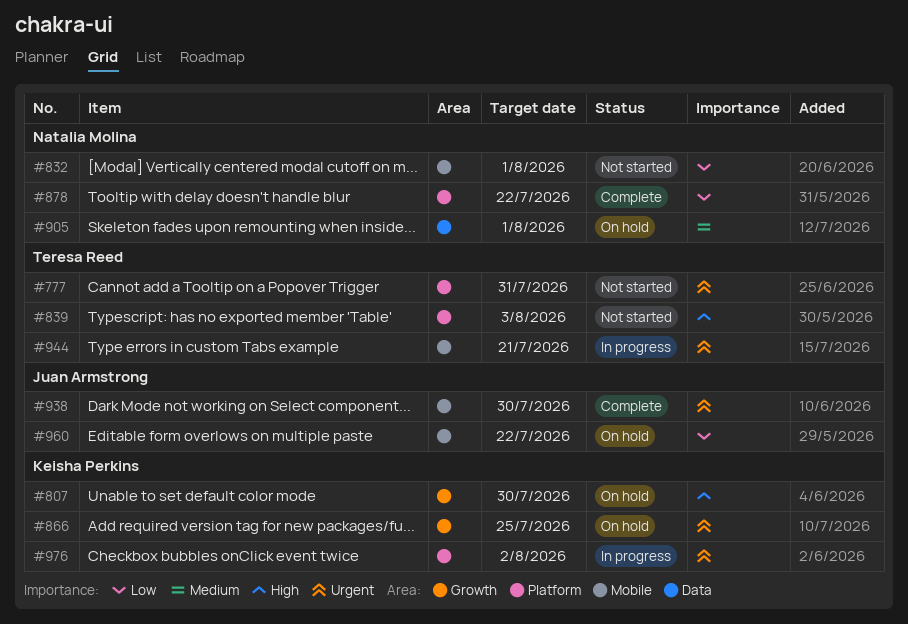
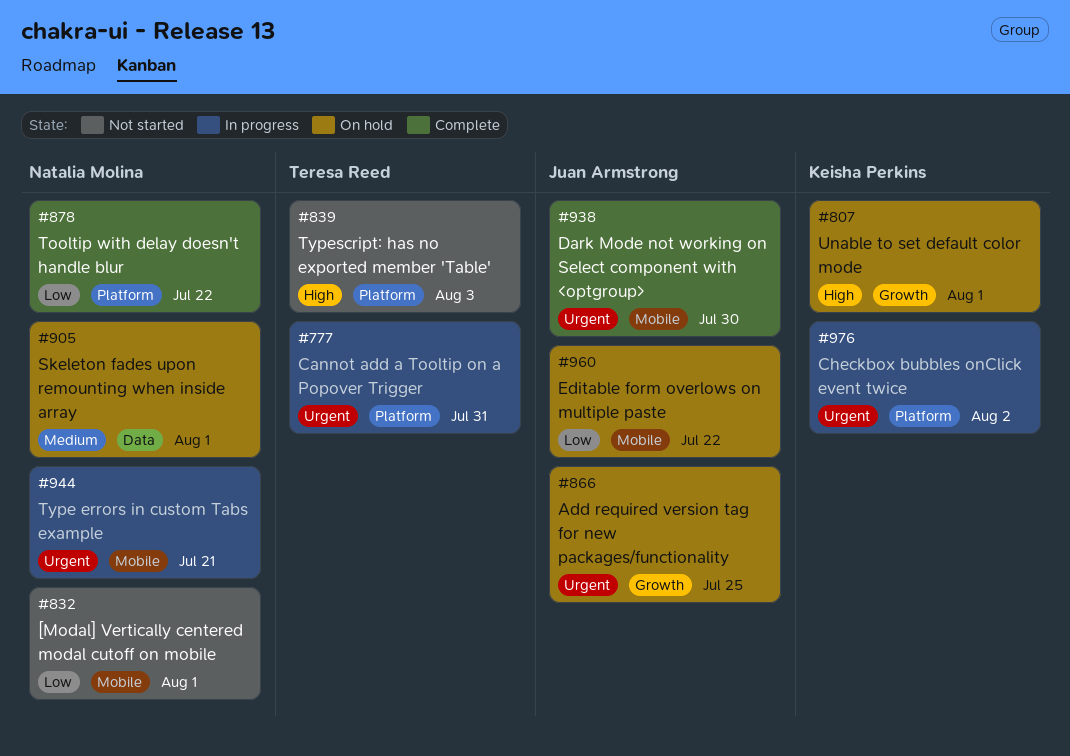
#777, status: Not started -> In progress
#807, due: Jul 30 -> Aug 1
#866, owner: Keisha Perkins -> Juan Armstrong
#944, owner: Teresa Reed -> Natalia Molina

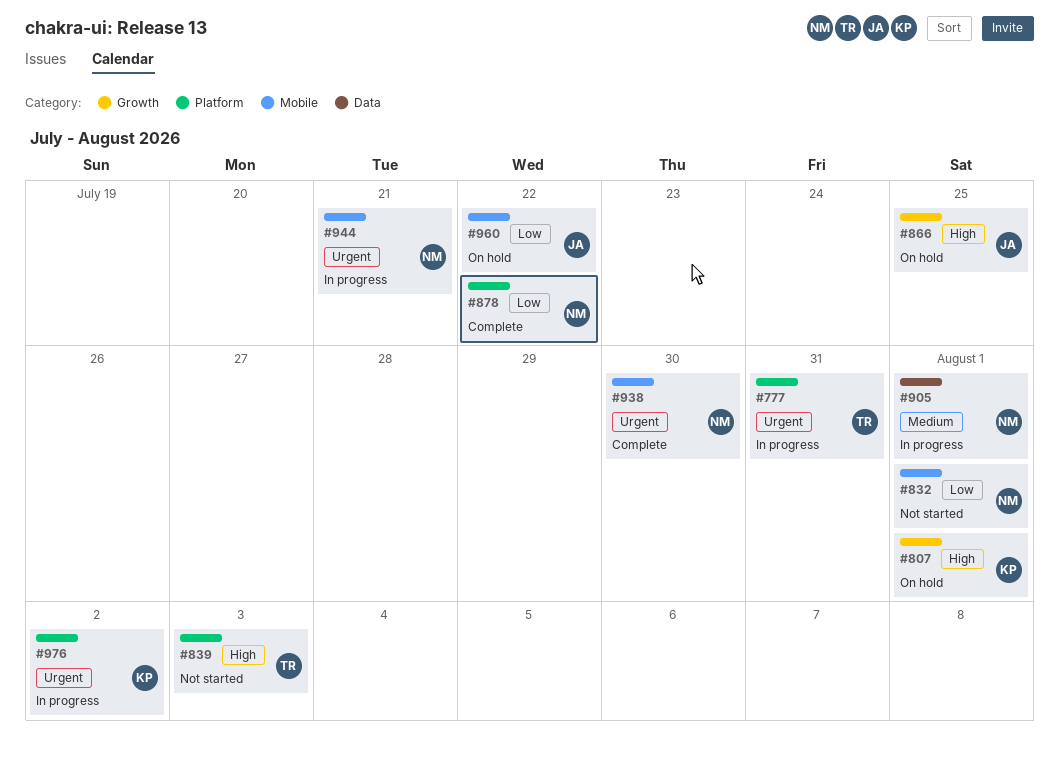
#866, priority: Urgent -> High
#905, status: On hold -> In progress
#938, owner: Juan Armstrong -> Natalia Molina

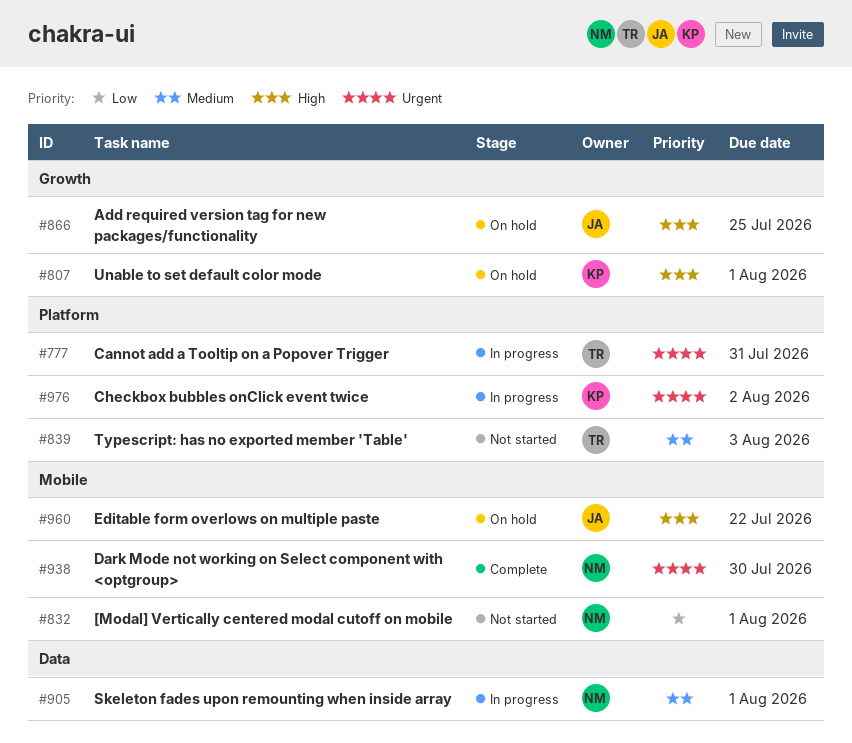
#839, priority: High -> Medium
#878: present -> none
#944: present -> none
#960, priority: Low -> High

